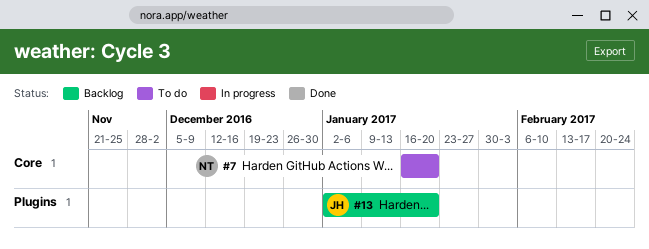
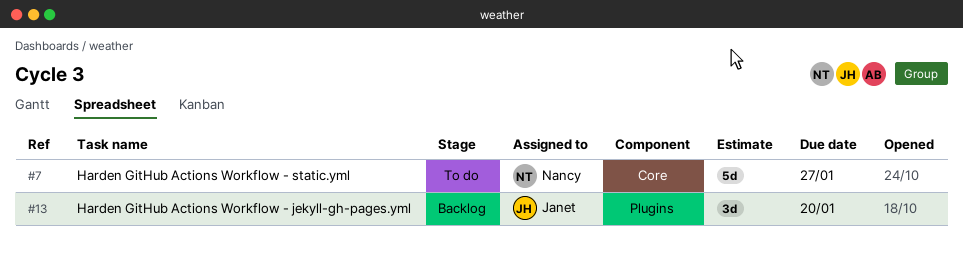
#7, due: Jan 20 -> Jan 27

